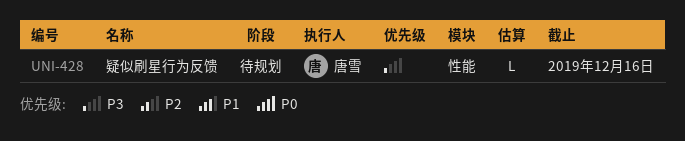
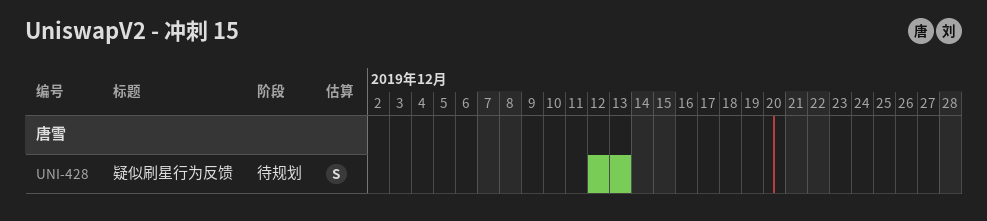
UNI-428, estimate: L -> S
UNI-428, due: Dec 16 -> Dec 13

